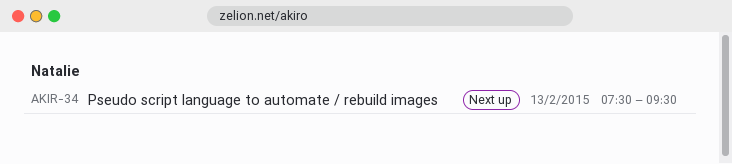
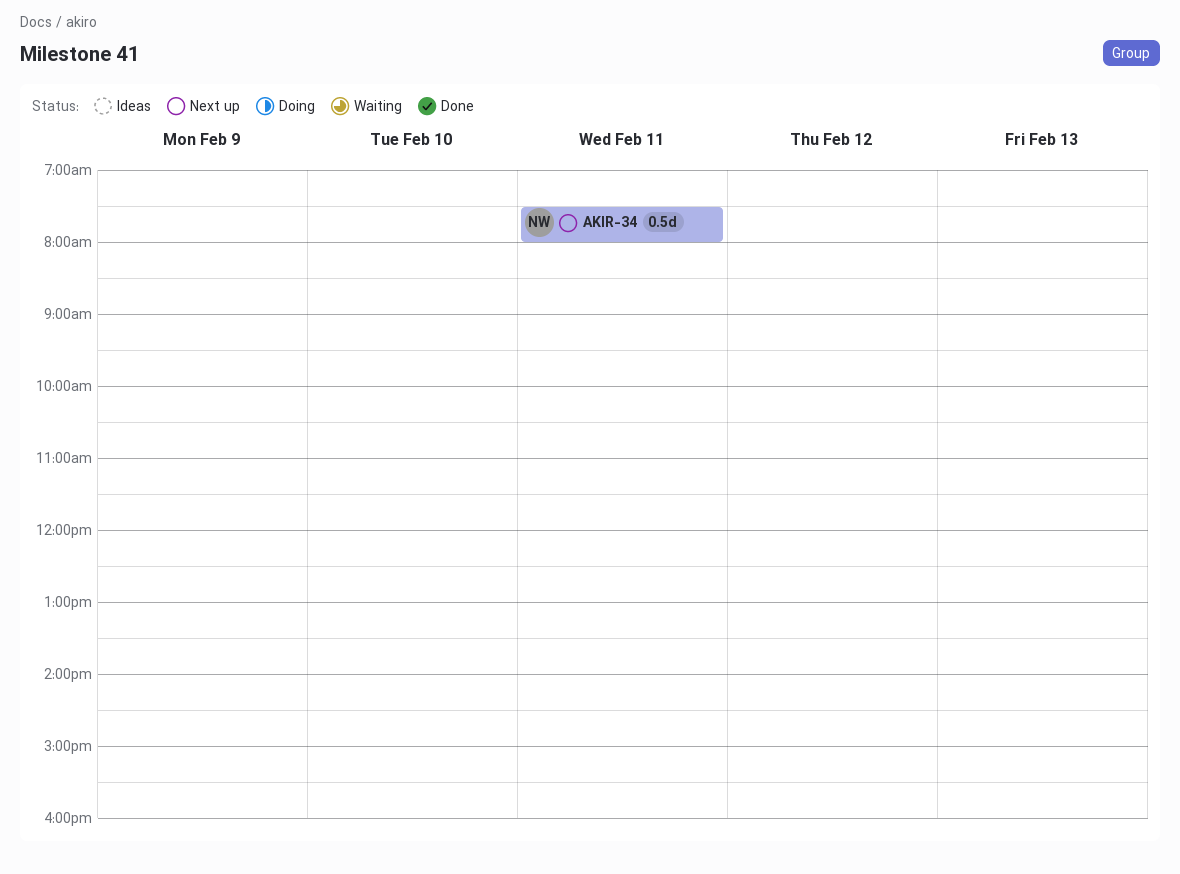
AKIR-34, day: Feb 13 -> Feb 11
AKIR-34, ends: 09:30 -> 08:00

